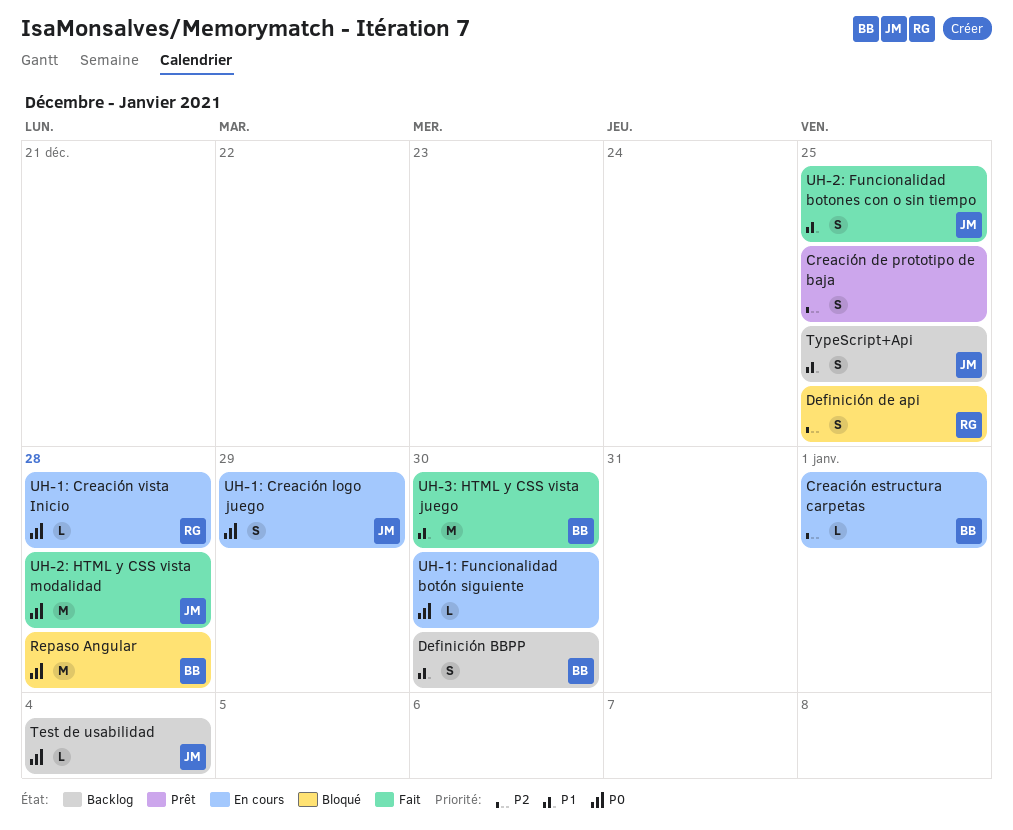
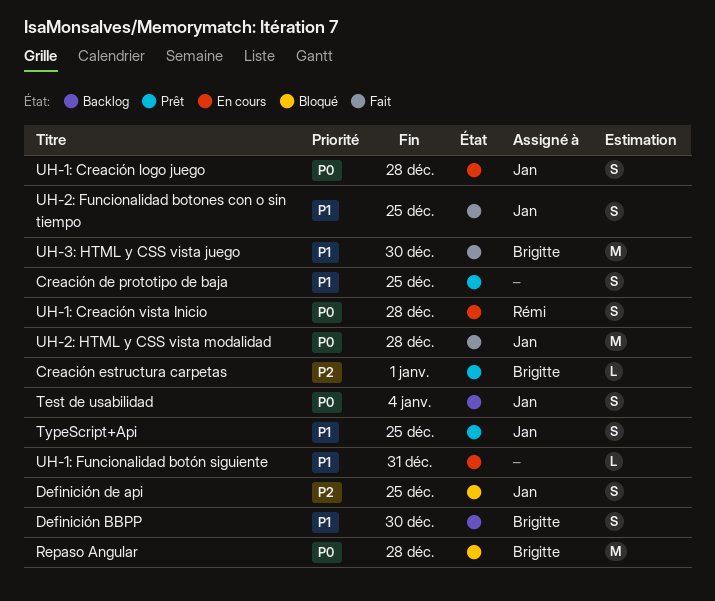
Creación de prototipo de baja, priority: P2 -> P1
Creación estructura carpetas, status: En cours -> Prêt
Definición de api, owner: Rémi -> Jan
Test de usabilidad, estimate: L -> S
TypeScript+Api, status: Backlog -> Prêt
UH-1: Creación logo juego, due: Dec 29 -> Dec 28
UH-1: Creación vista Inicio, estimate: L -> S
UH-1: Funcionalidad botón siguiente, priority: P0 -> P1
UH-1: Funcionalidad botón siguiente, due: Dec 30 -> Dec 31

